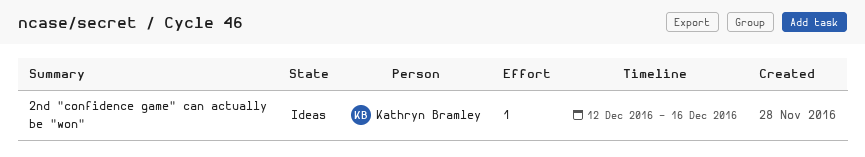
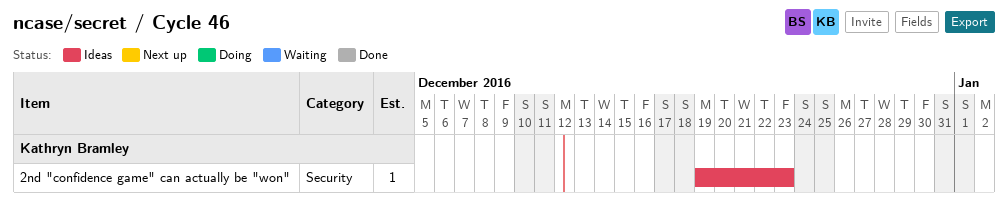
2nd "confidence game" can actually be "won", start: Dec 12 -> Dec 19
2nd "confidence game" can actually be "won", due: Dec 16 -> Dec 23

